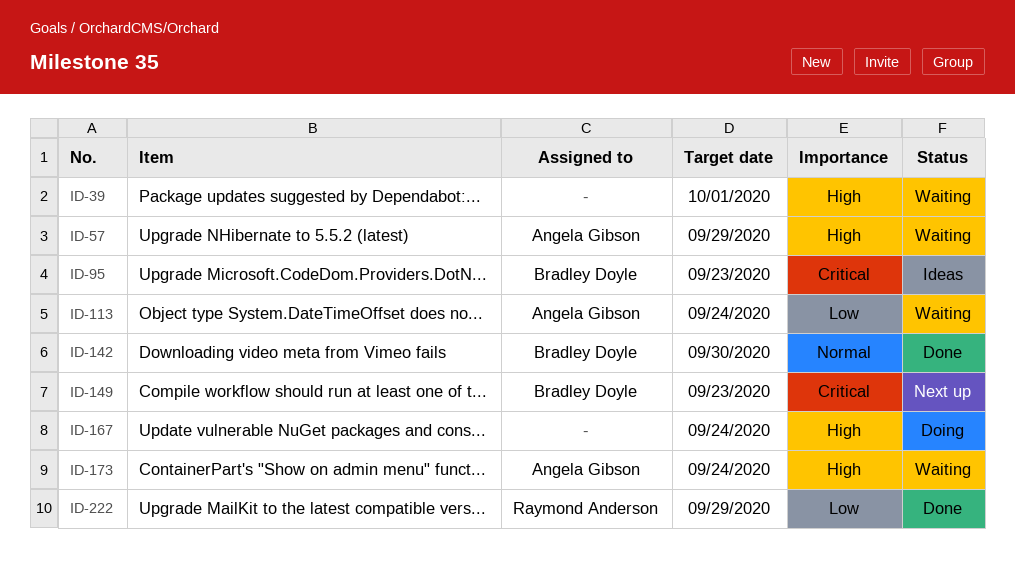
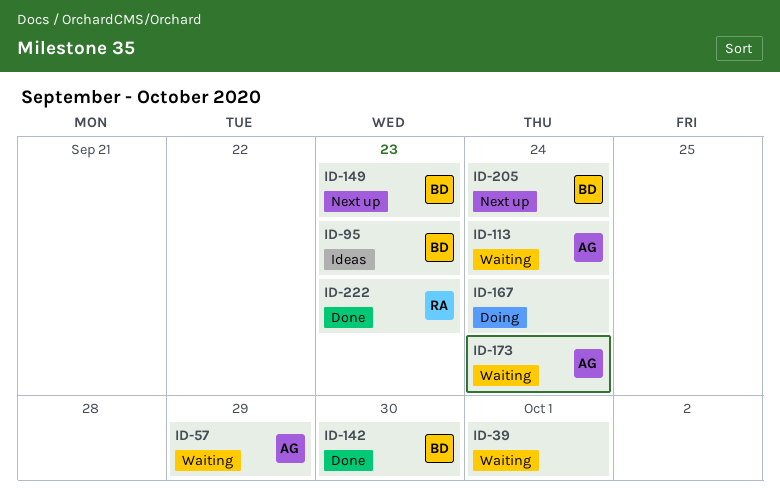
ID-205: none -> present
ID-222, due: Sep 29 -> Sep 23

